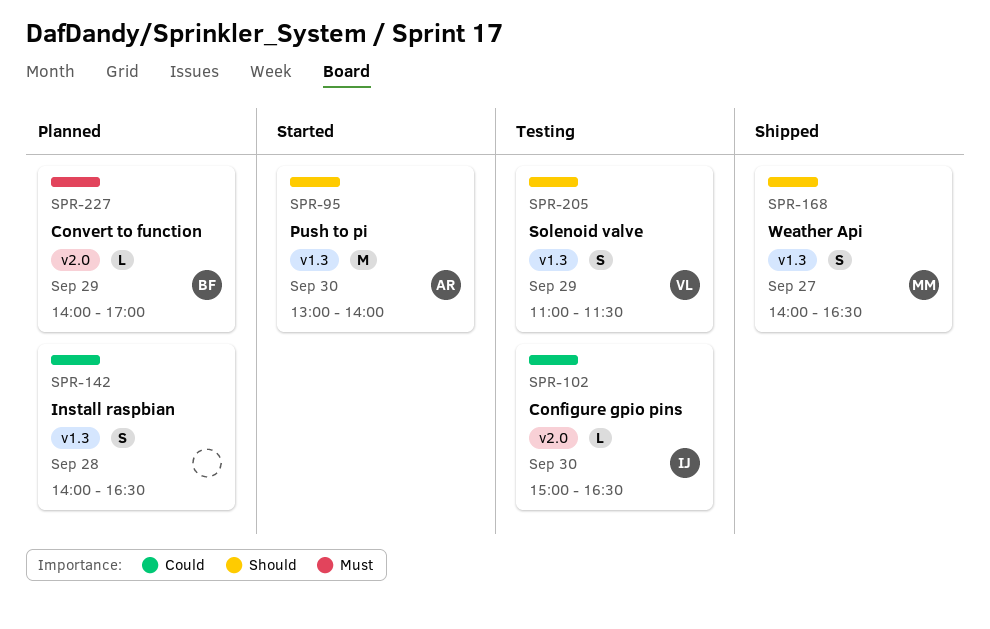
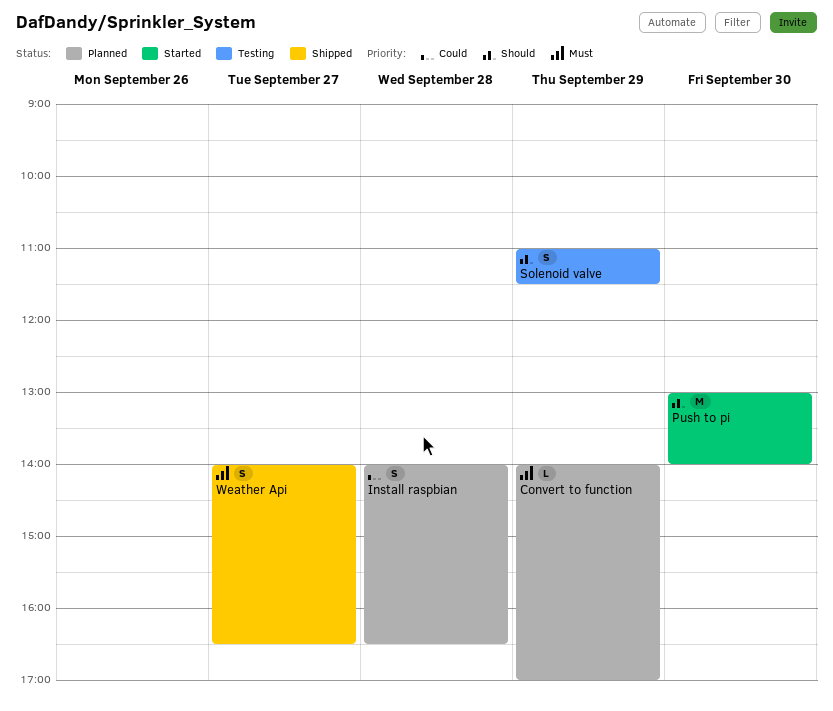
Configure gpio pins: present -> none
Weather Api, priority: Should -> Must

